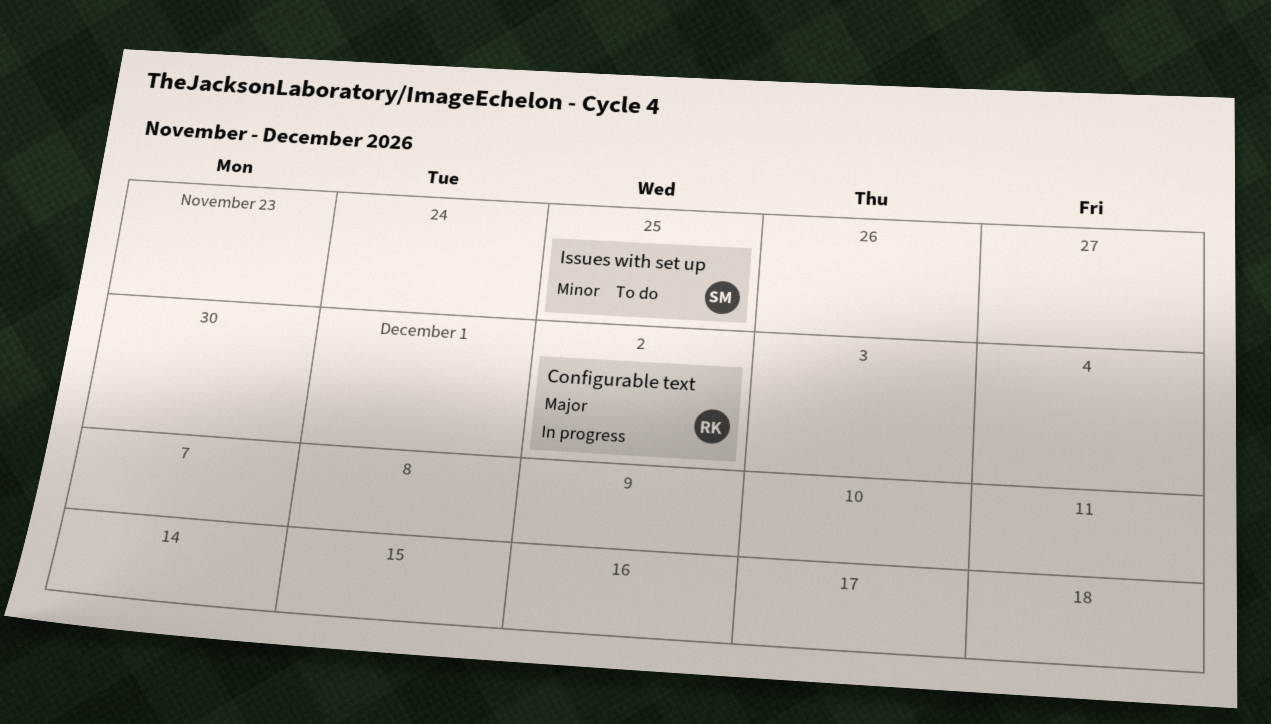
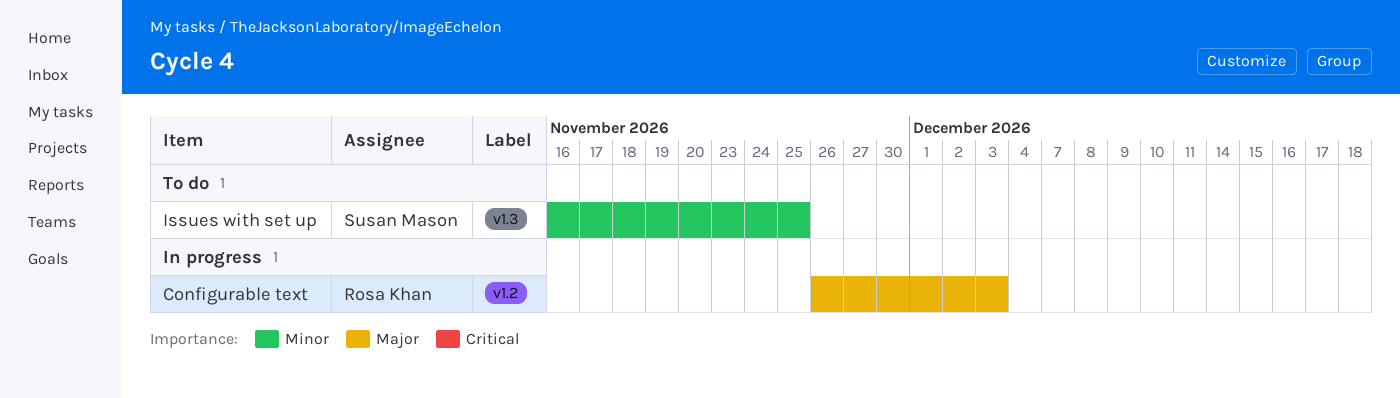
Configurable text, due: Dec 2 -> Dec 3

